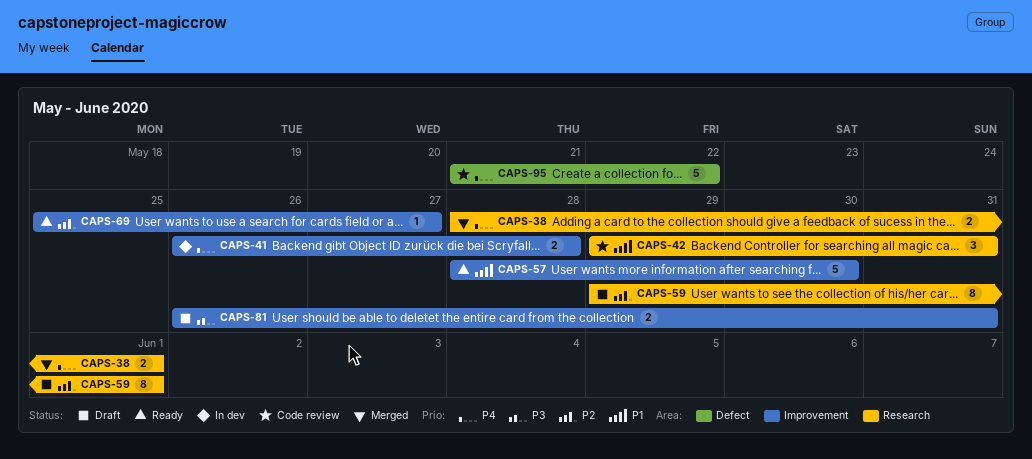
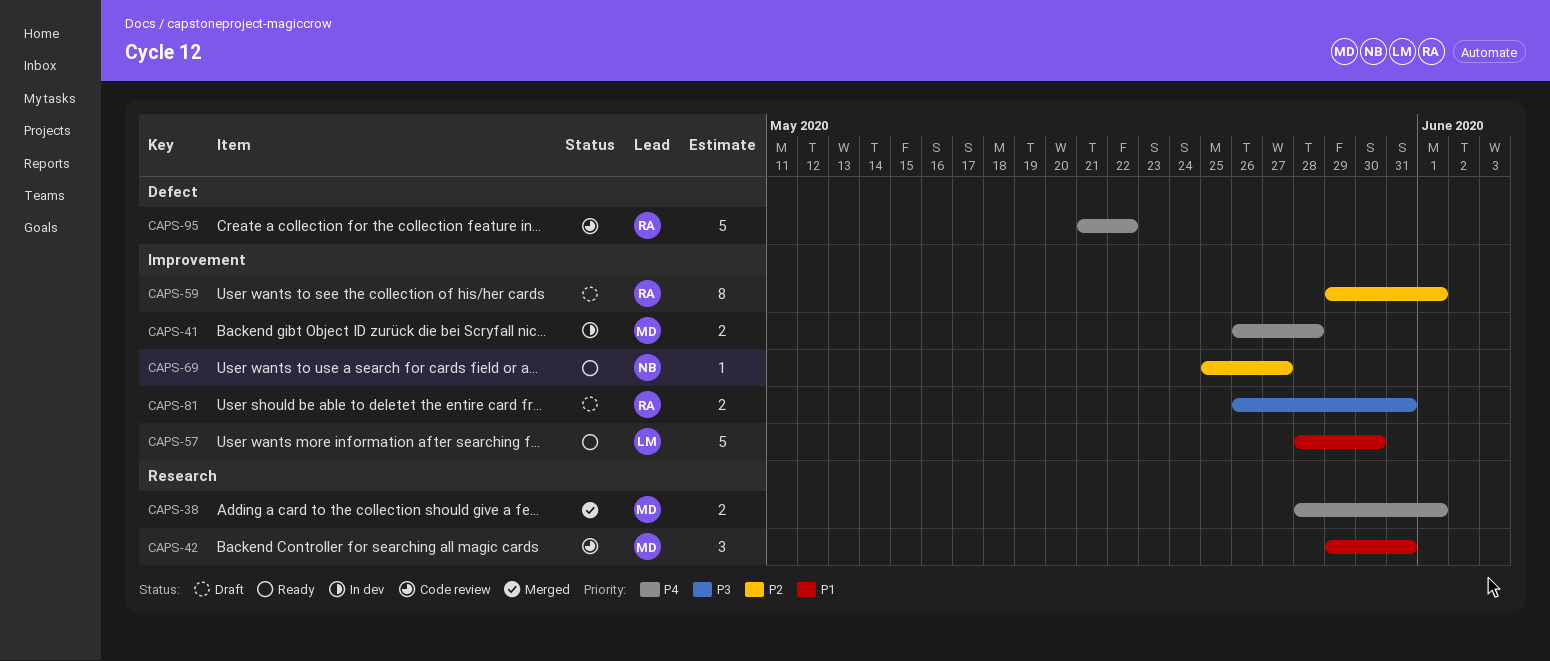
CAPS-59, label: Research -> Improvement

